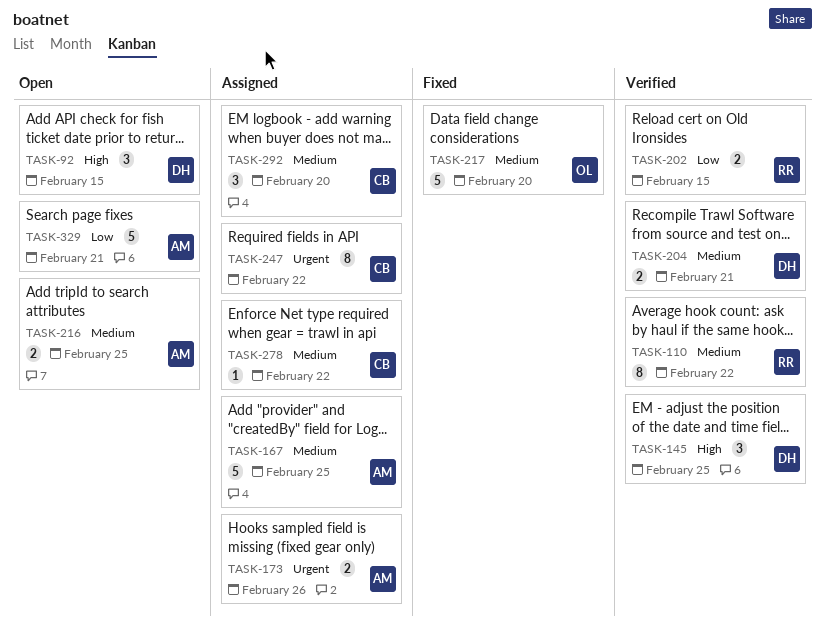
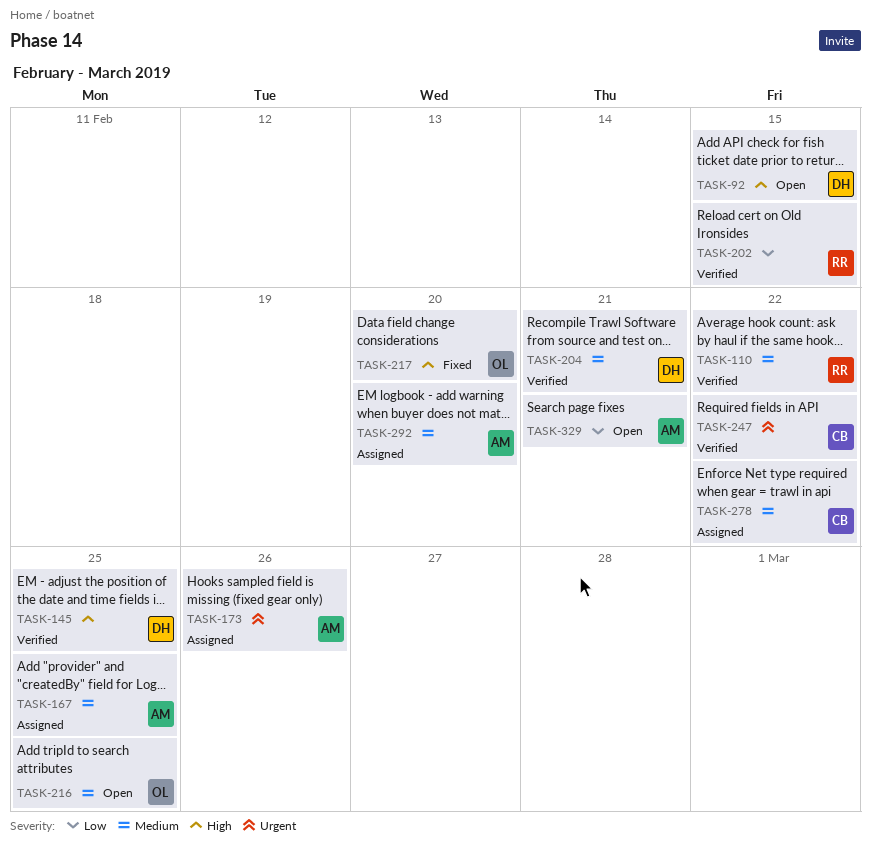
TASK-216, owner: AM -> OL
TASK-217, priority: Medium -> High
TASK-247, status: Assigned -> Verified
TASK-292, owner: CB -> AM

